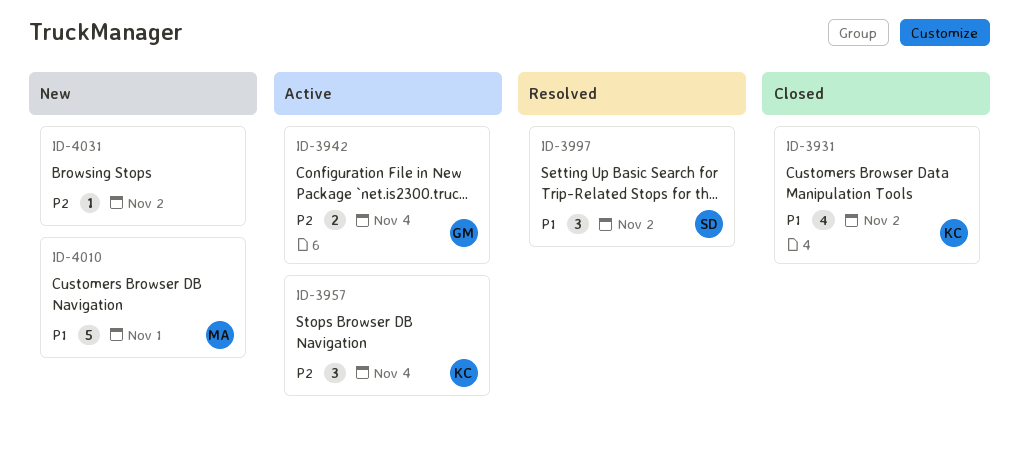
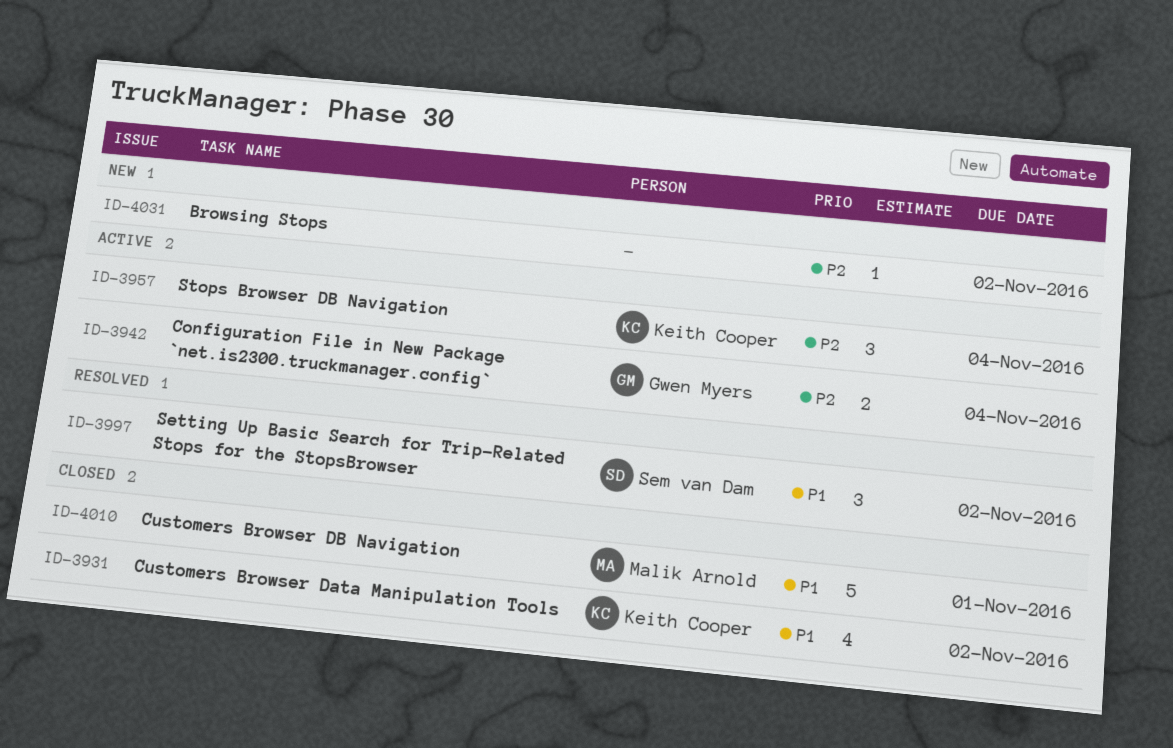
ID-4010, status: New -> Closed

